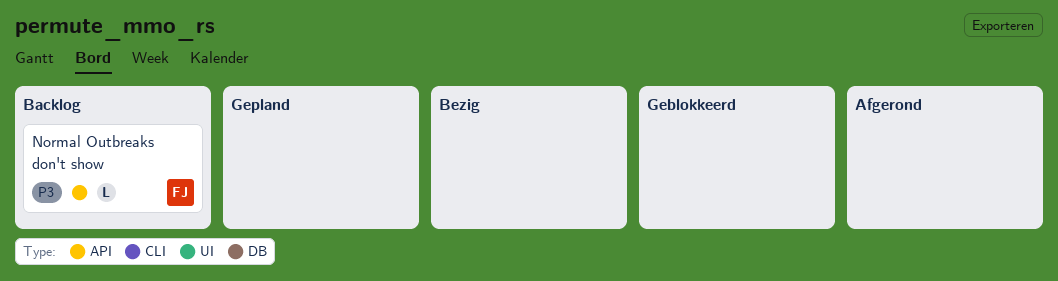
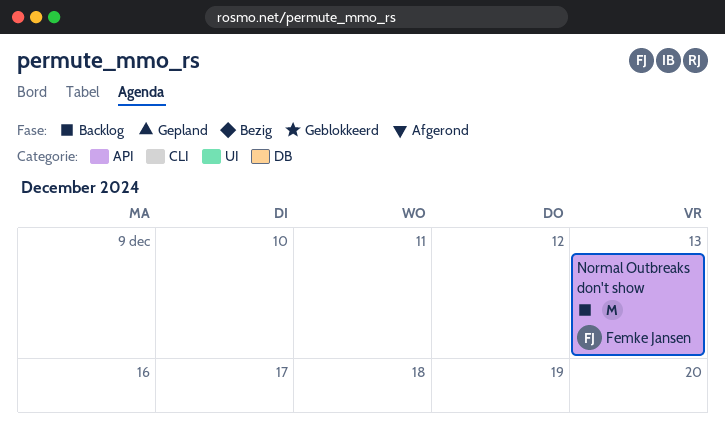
Normal Outbreaks don't show, estimate: L -> M

